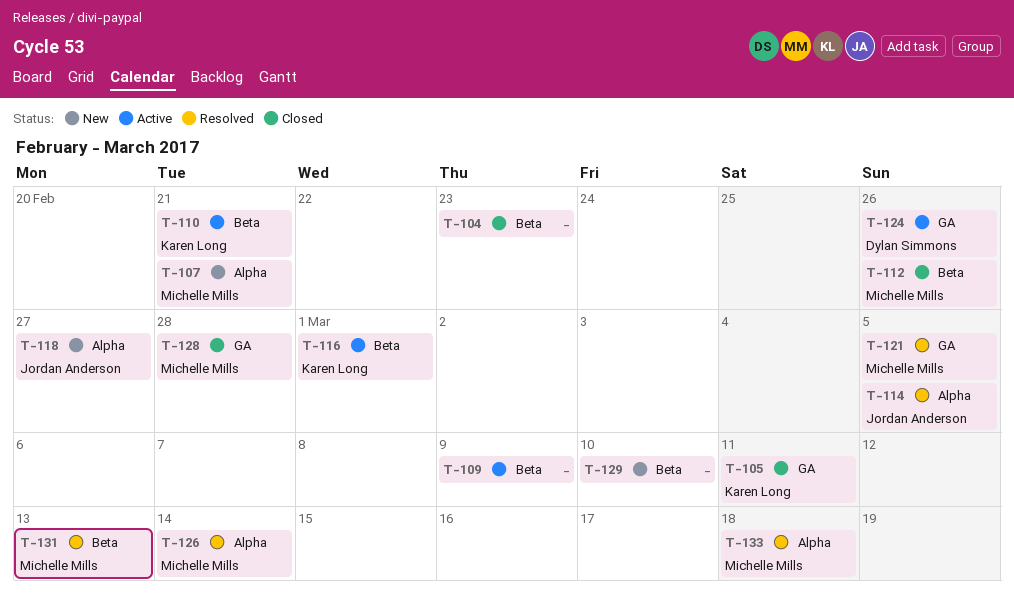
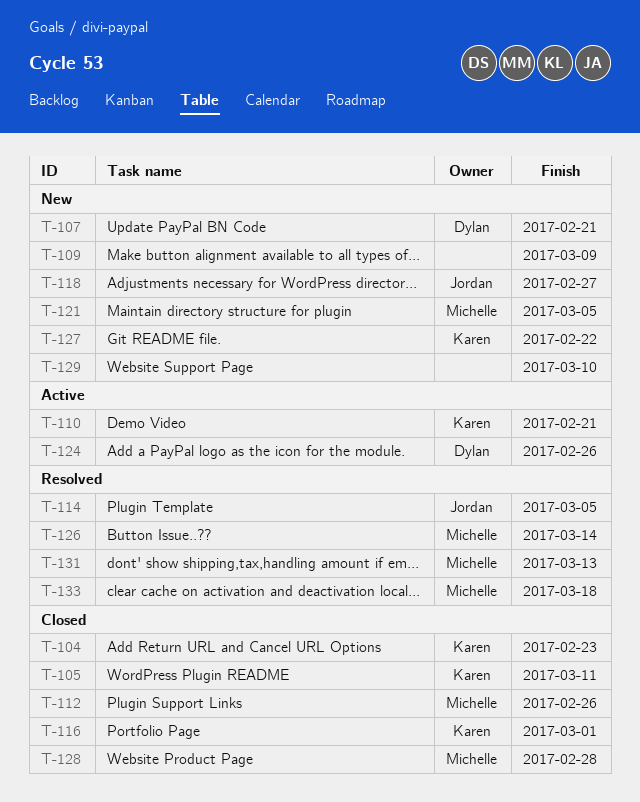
T-104, owner: none -> Karen Long
T-107, owner: Michelle Mills -> Dylan Simmons
T-109, status: Active -> New
T-116, status: Active -> Closed
T-121, status: Resolved -> New
T-127: none -> present

